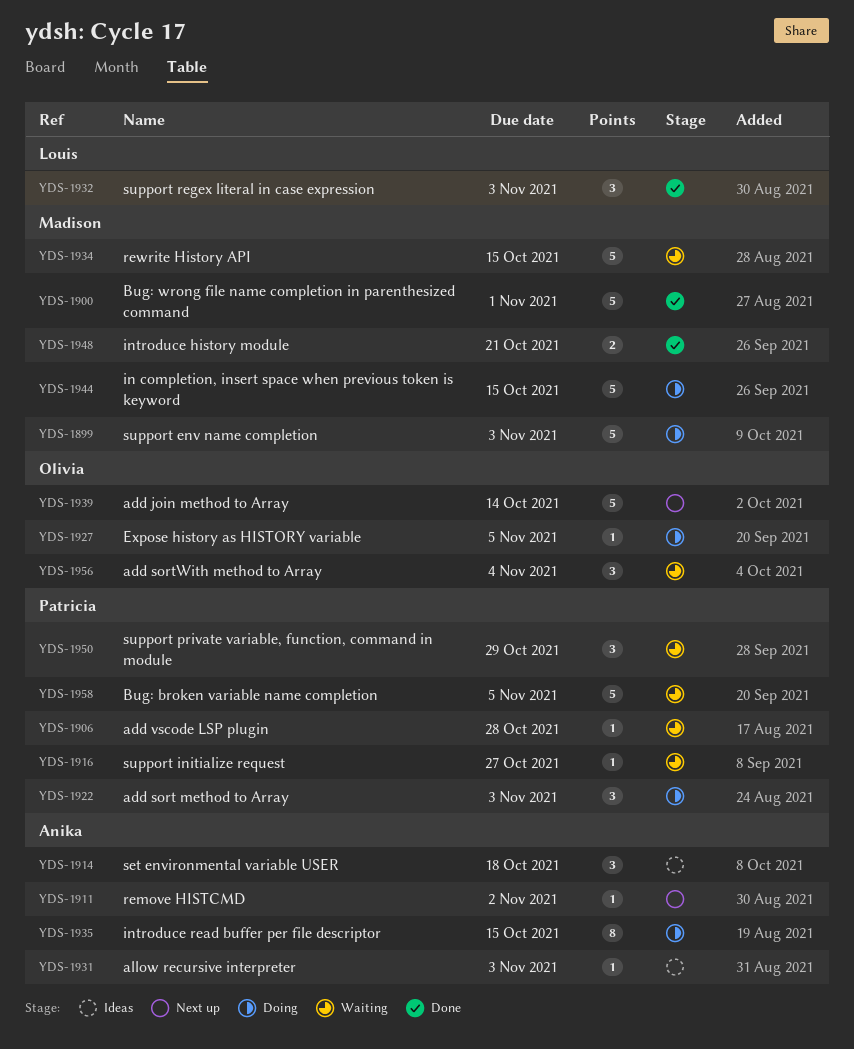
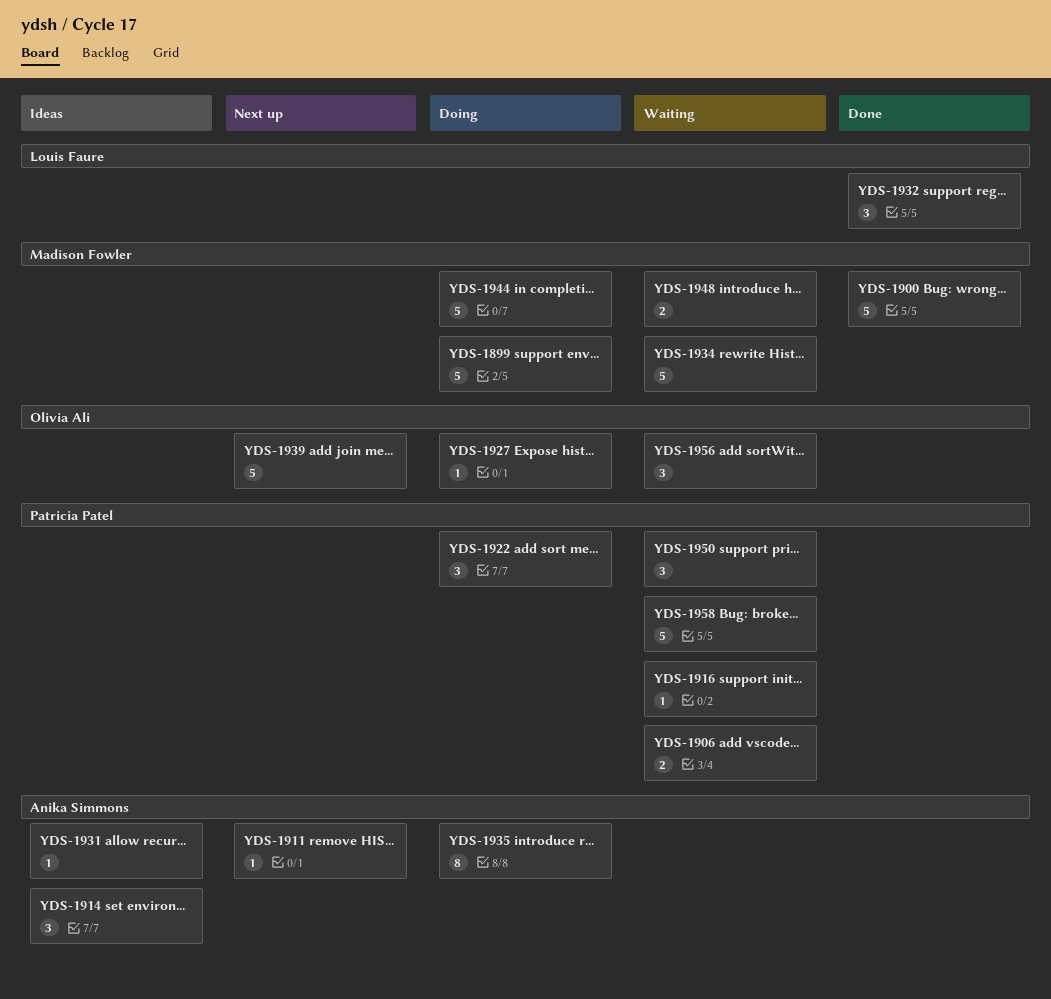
YDS-1906, estimate: 1 -> 2
YDS-1948, status: Done -> Waiting

